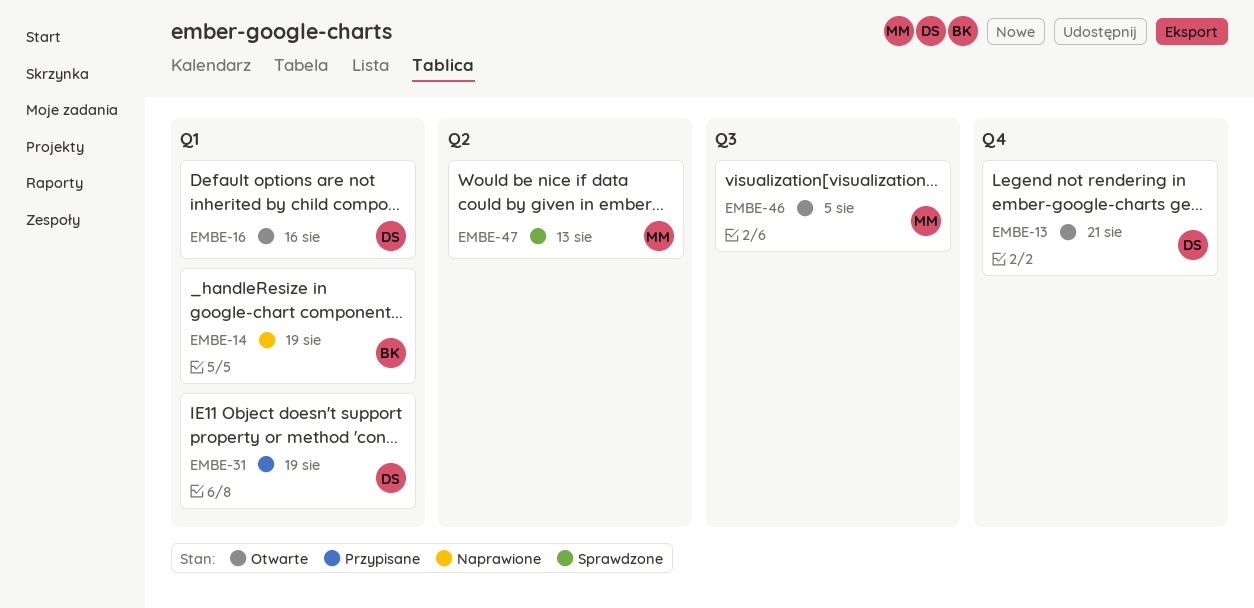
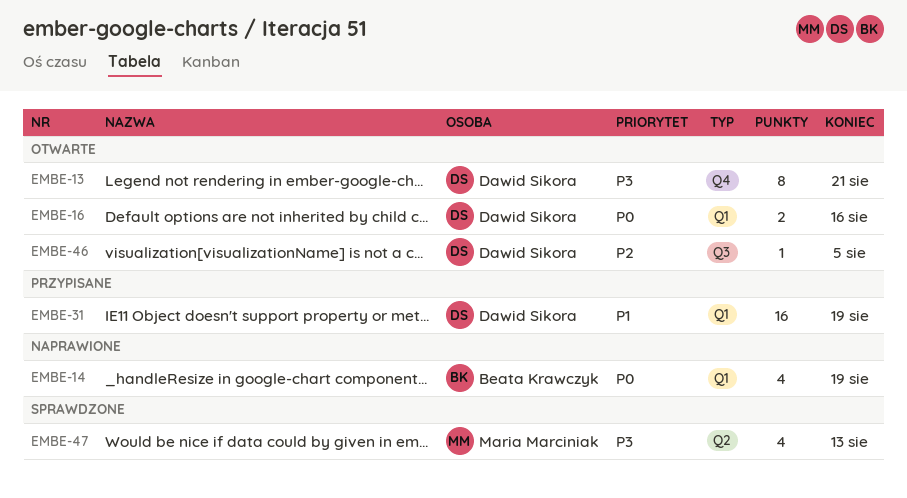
EMBE-46, owner: Maria Marciniak -> Dawid Sikora

